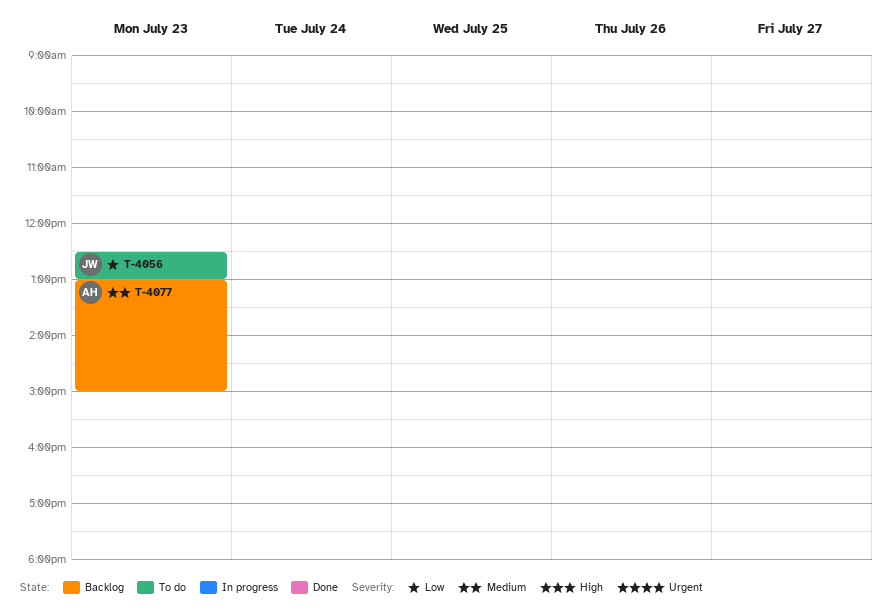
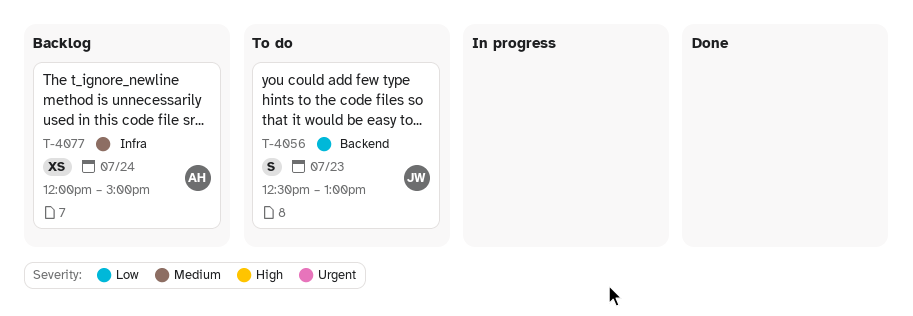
T-4077, day: Jul 23 -> Jul 24
T-4077, begins: 13:00 -> 12:00

